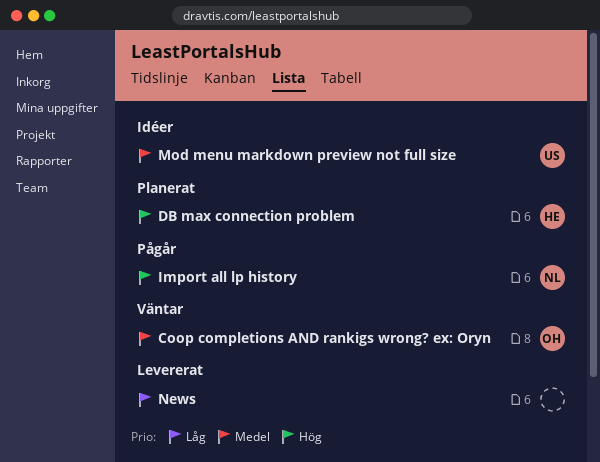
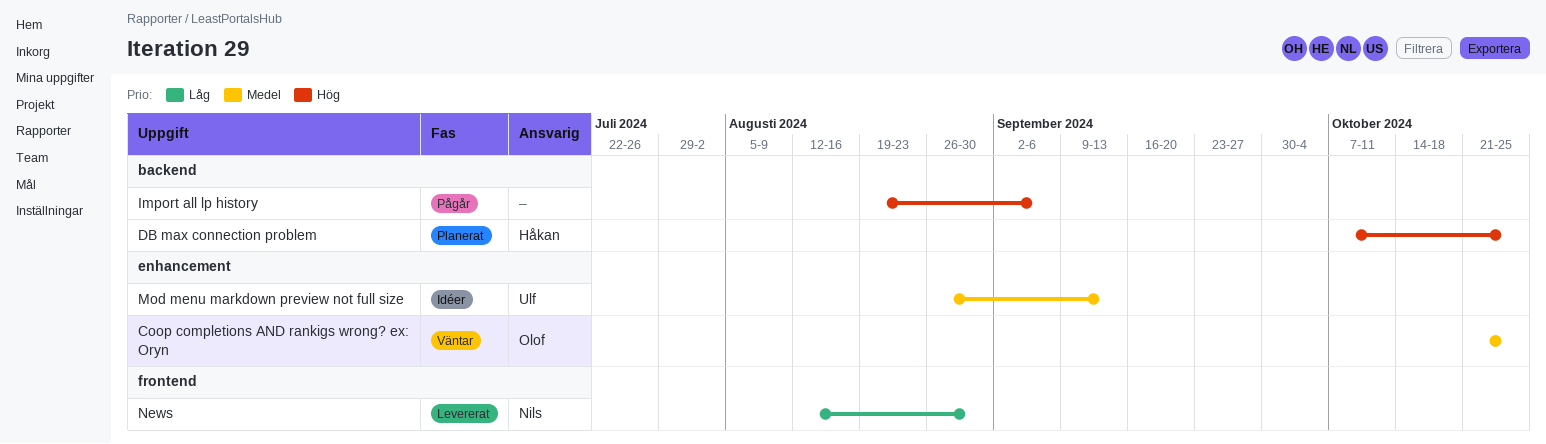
Import all lp history, owner: Nils -> none
News, owner: none -> Nils

